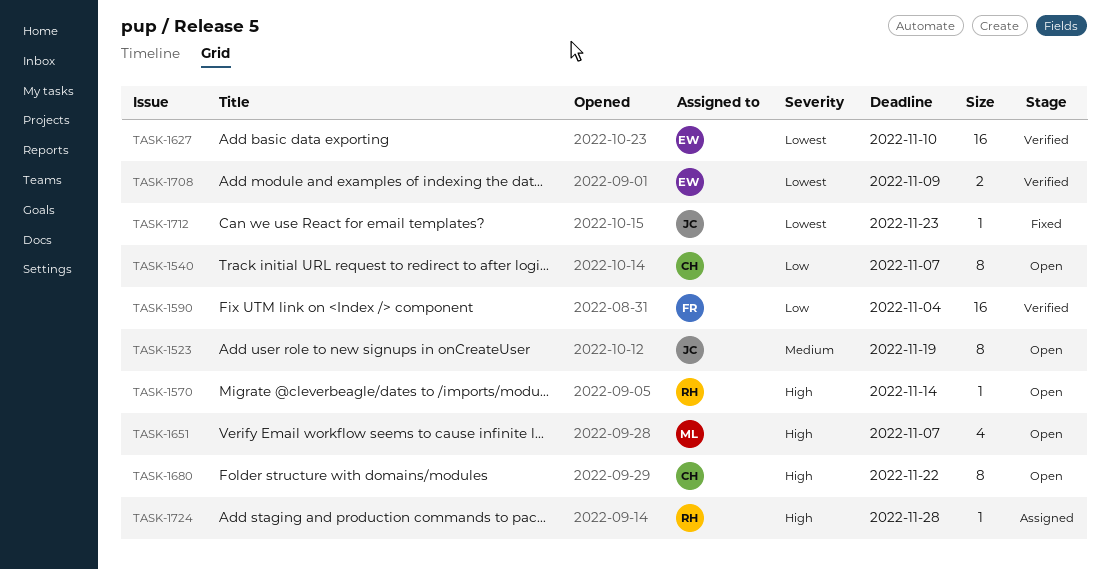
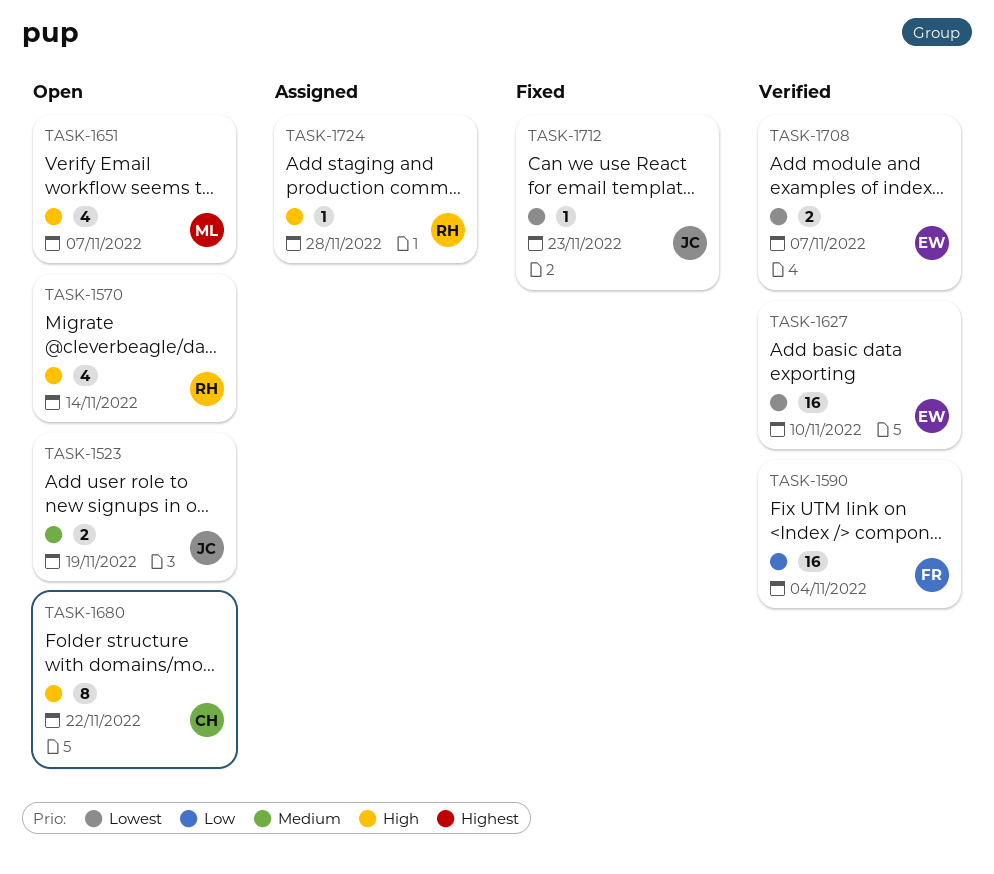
TASK-1523, estimate: 8 -> 2
TASK-1540: present -> none
TASK-1570, estimate: 1 -> 4
TASK-1708, due: Nov 9 -> Nov 7

